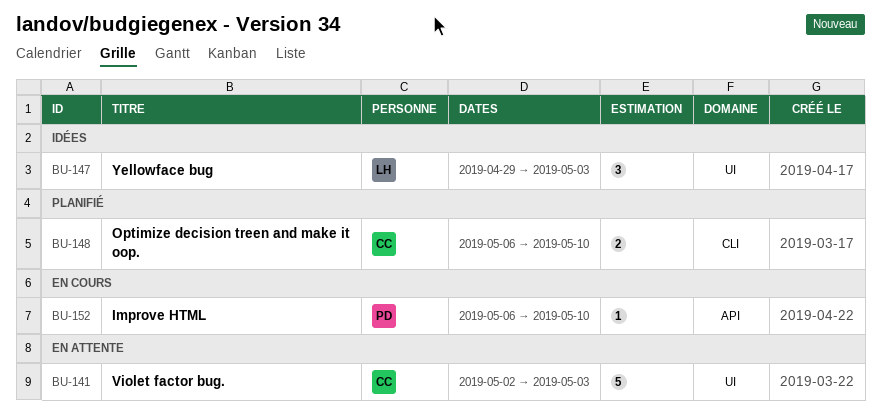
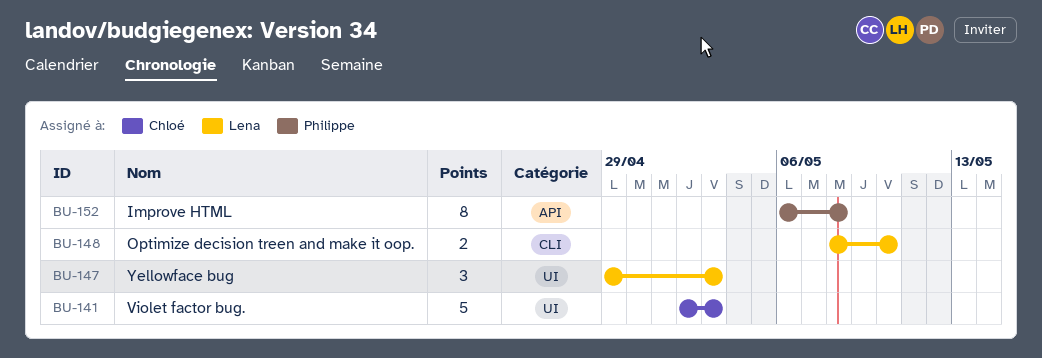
BU-148, owner: Chloé -> Lena
BU-148, start: May 6 -> May 8
BU-152, estimate: 1 -> 8
BU-152, due: May 10 -> May 8

